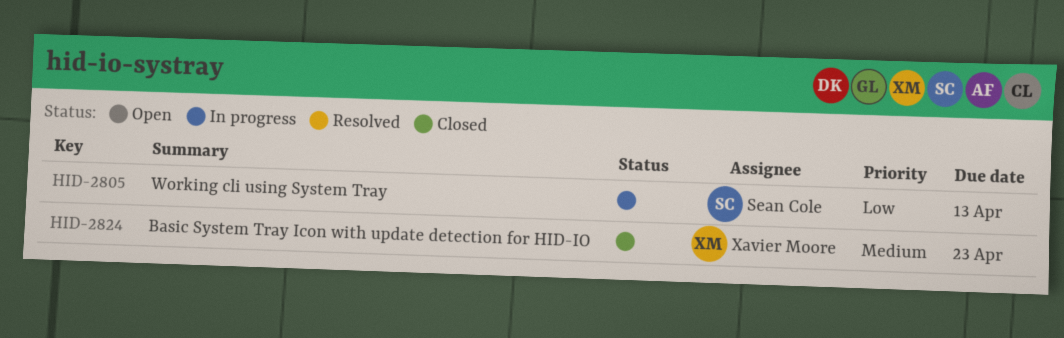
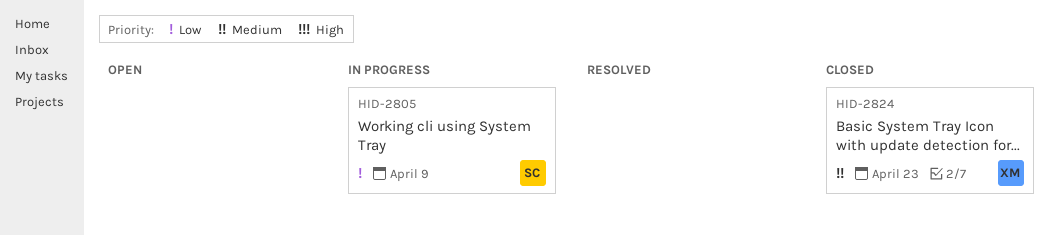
HID-2805, due: Apr 13 -> Apr 9

